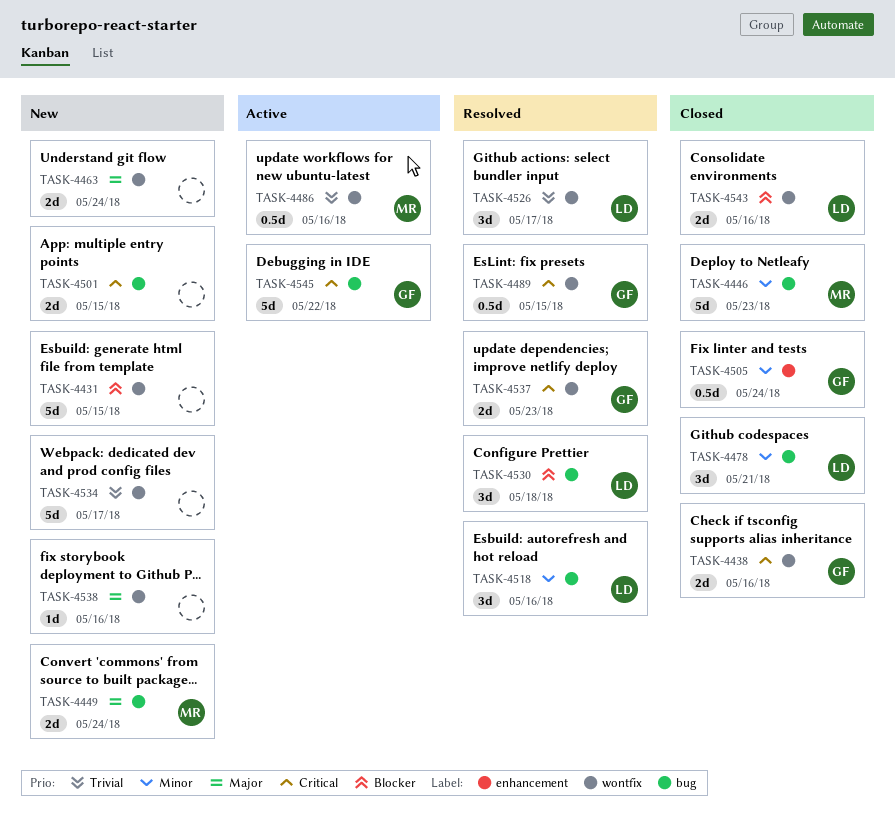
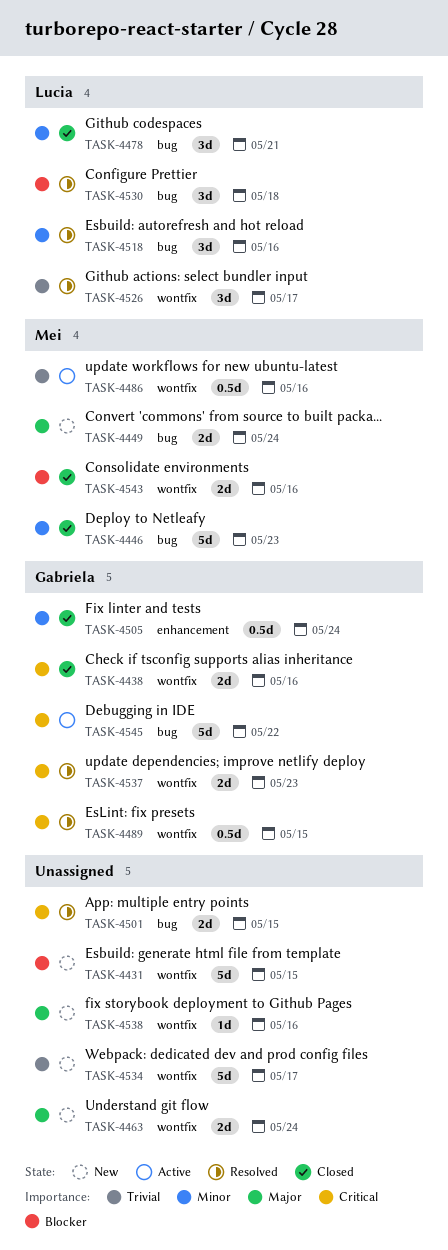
TASK-4501, status: New -> Resolved
TASK-4543, owner: Lucia -> Mei

